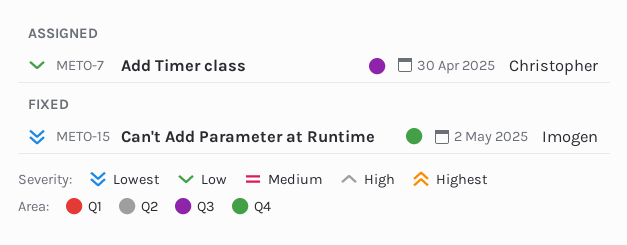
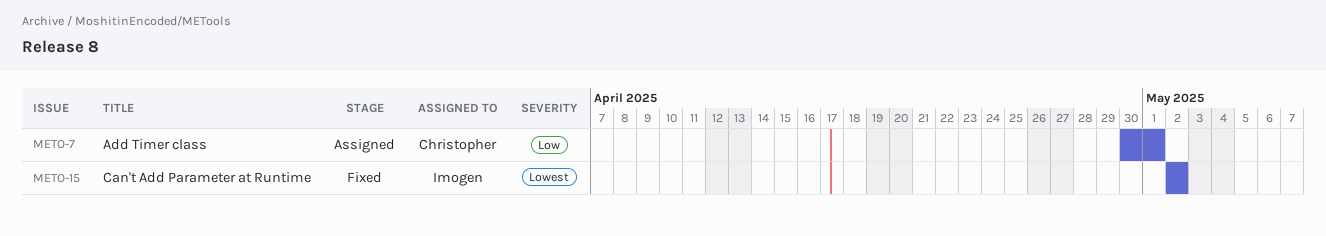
METO-7, due: Apr 30 -> May 1

